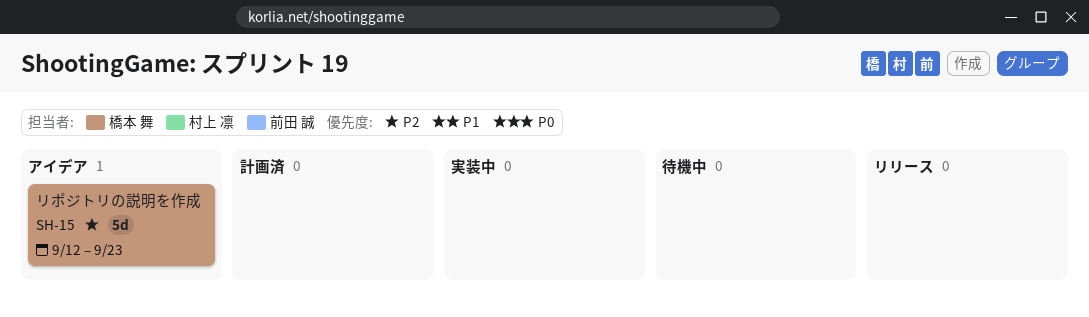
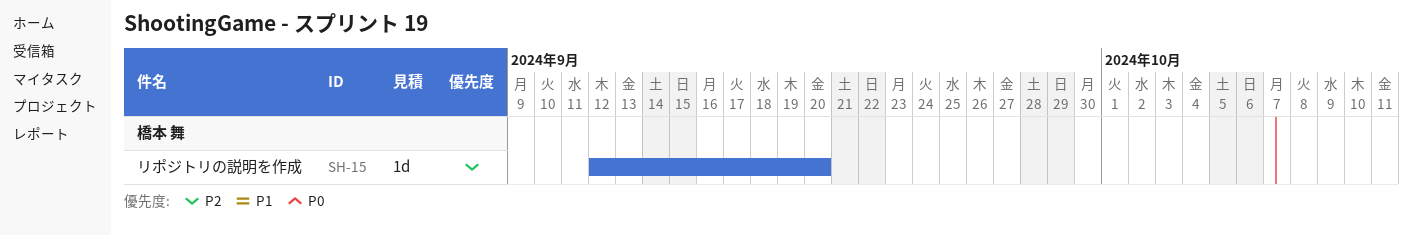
SH-15, estimate: 5d -> 1d
SH-15, due: Sep 23 -> Sep 20

